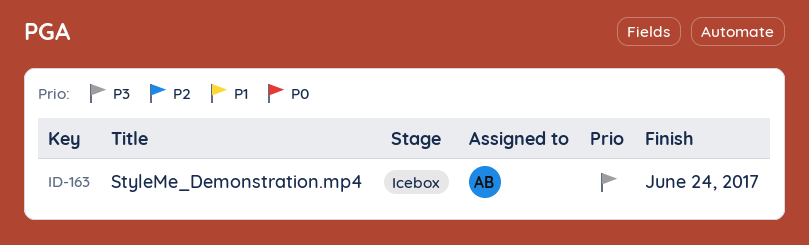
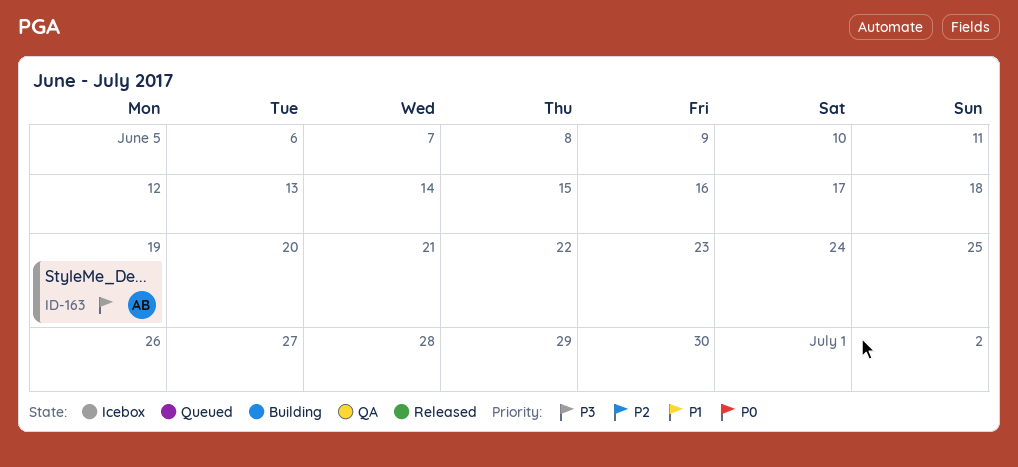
ID-163, due: Jun 24 -> Jun 19

